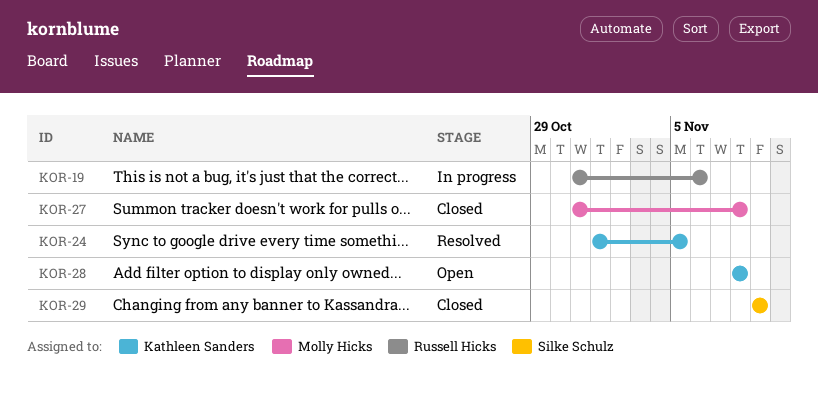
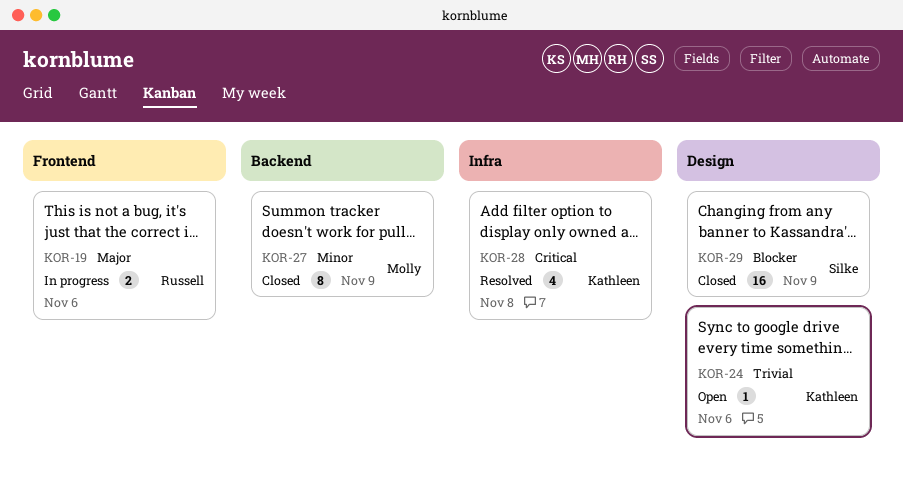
KOR-24, status: Resolved -> Open
KOR-24, due: Nov 5 -> Nov 6
KOR-27, due: Nov 8 -> Nov 9
KOR-28, status: Open -> Resolved

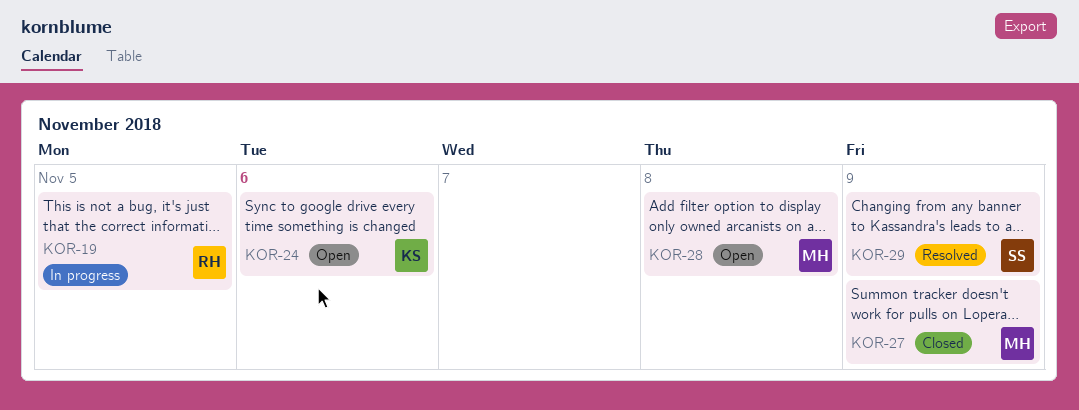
KOR-19, due: Nov 6 -> Nov 5
KOR-28, status: Resolved -> Open
KOR-28, owner: Kathleen -> Molly
KOR-29, status: Closed -> Resolved

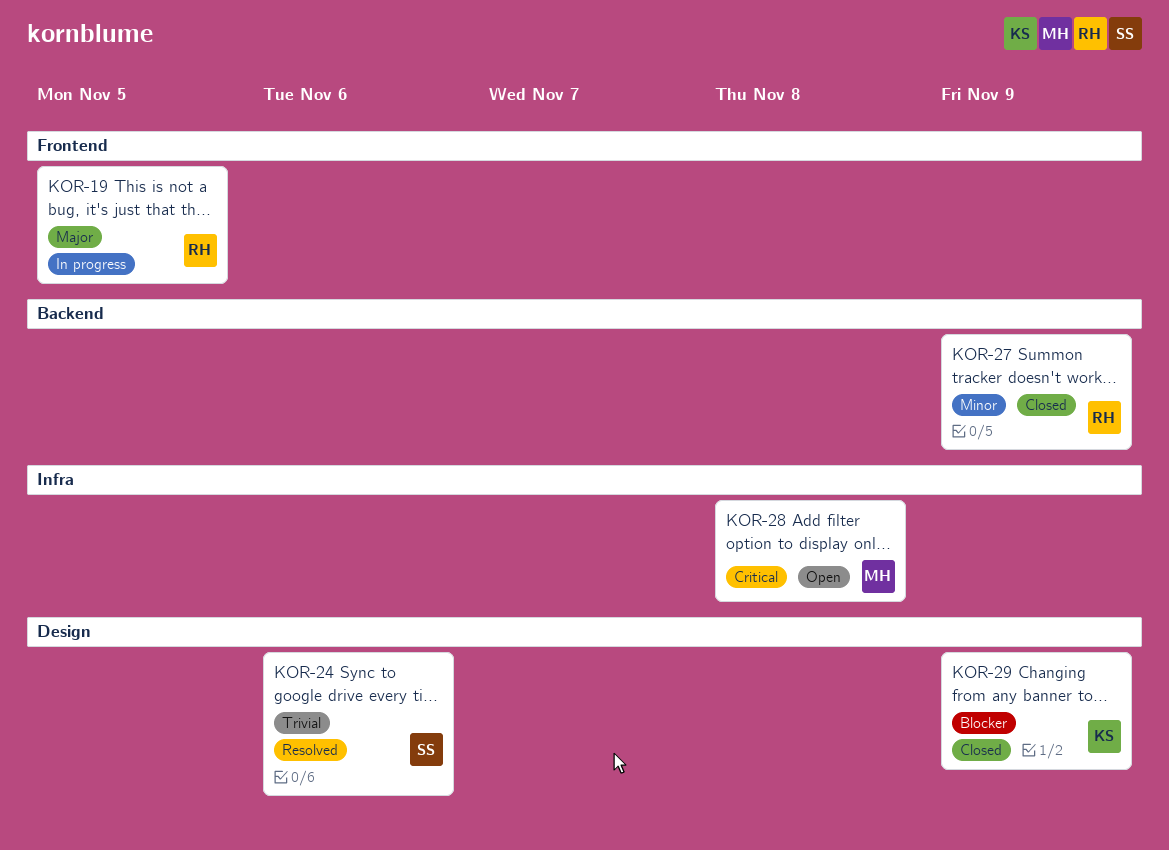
KOR-24, status: Open -> Resolved
KOR-24, owner: KS -> SS
KOR-27, owner: MH -> RH
KOR-29, status: Resolved -> Closed
KOR-29, owner: SS -> KS

